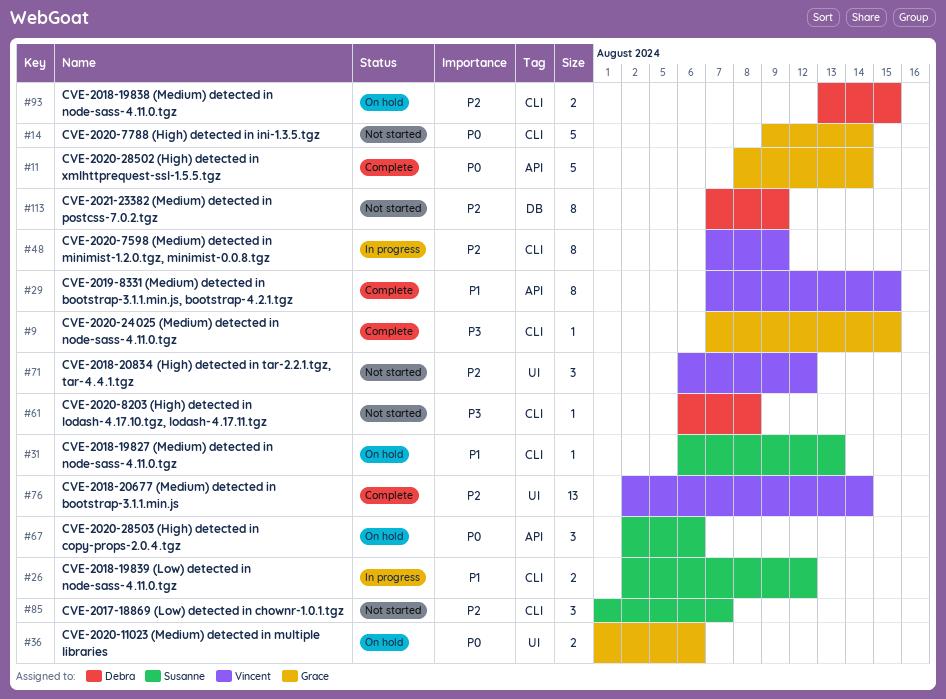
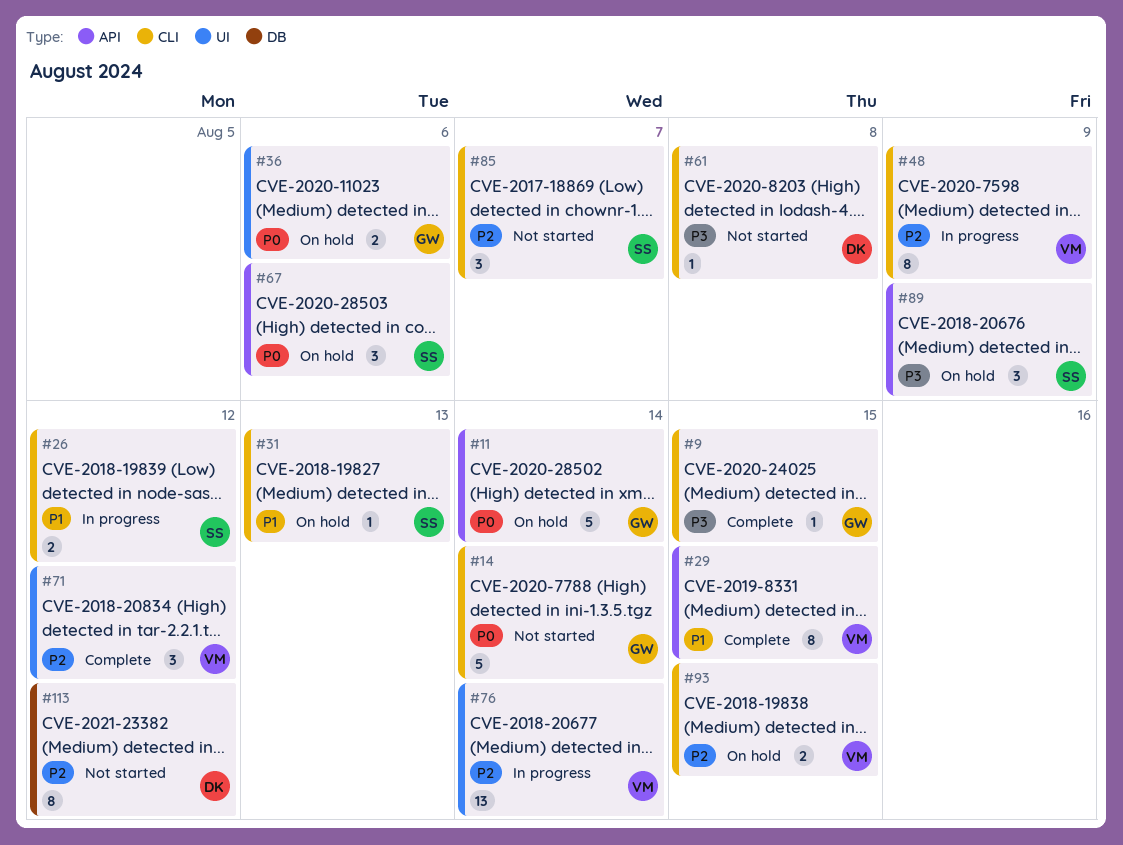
#11, status: Complete -> On hold
#71, status: Not started -> Complete
#76, status: Complete -> In progress
#89: none -> present
#93, owner: Debra -> Vincent
#113, due: Aug 9 -> Aug 12

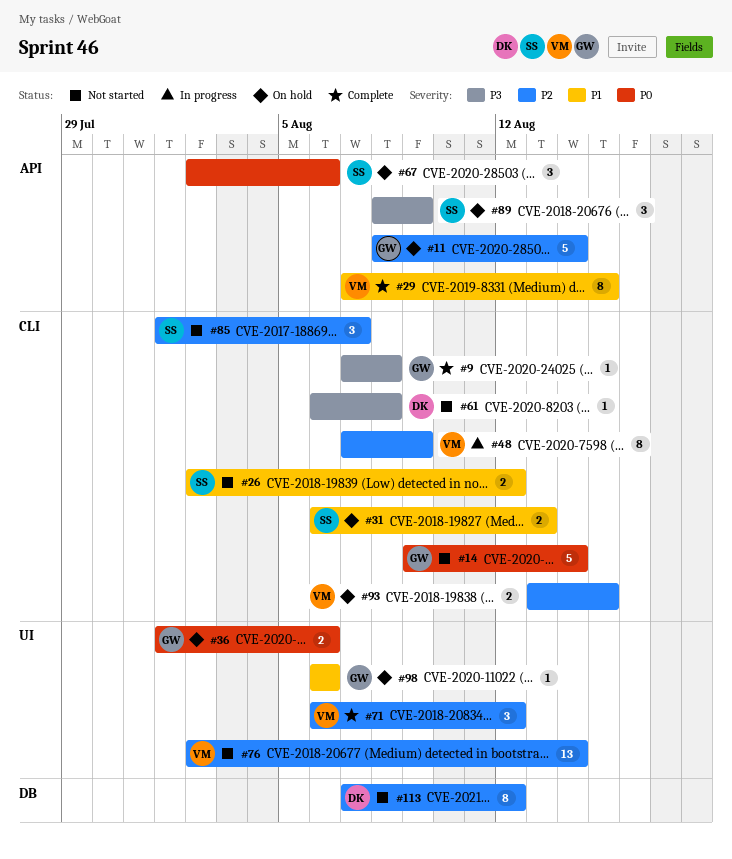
#9, due: Aug 15 -> Aug 8
#11, priority: P0 -> P2
#26, status: In progress -> Not started
#31, estimate: 1 -> 2
#76, status: In progress -> Not started
#98: none -> present

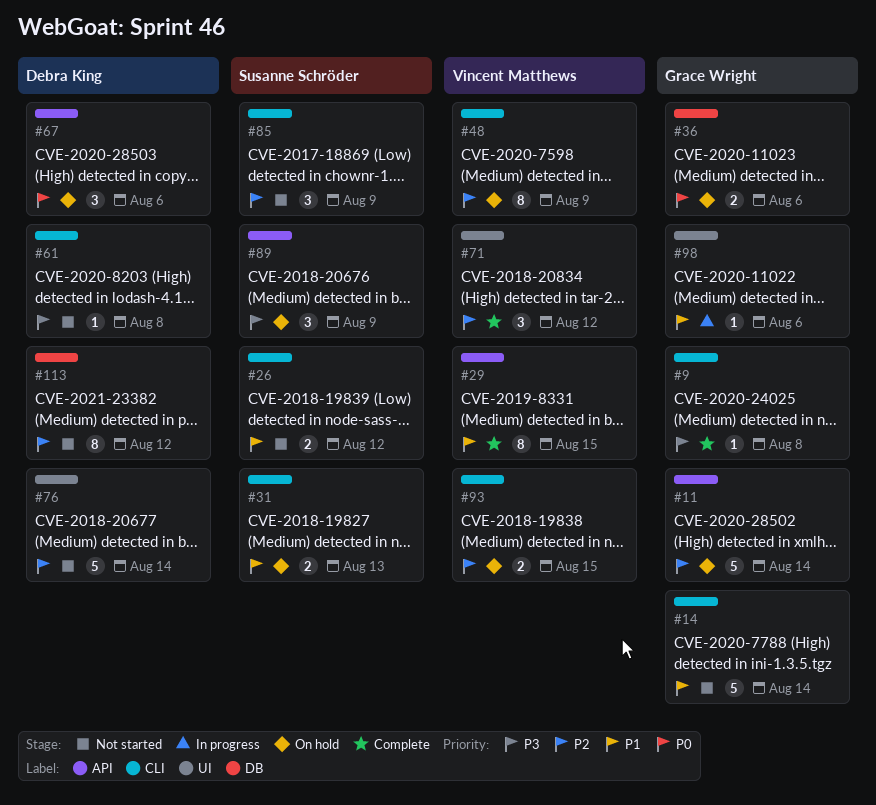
#14, priority: P0 -> P1
#36, label: UI -> DB
#48, status: In progress -> On hold
#67, owner: Susanne Schröder -> Debra King
#76, owner: Vincent Matthews -> Debra King
#76, estimate: 13 -> 5
#85, due: Aug 7 -> Aug 9
#98, status: On hold -> In progress

